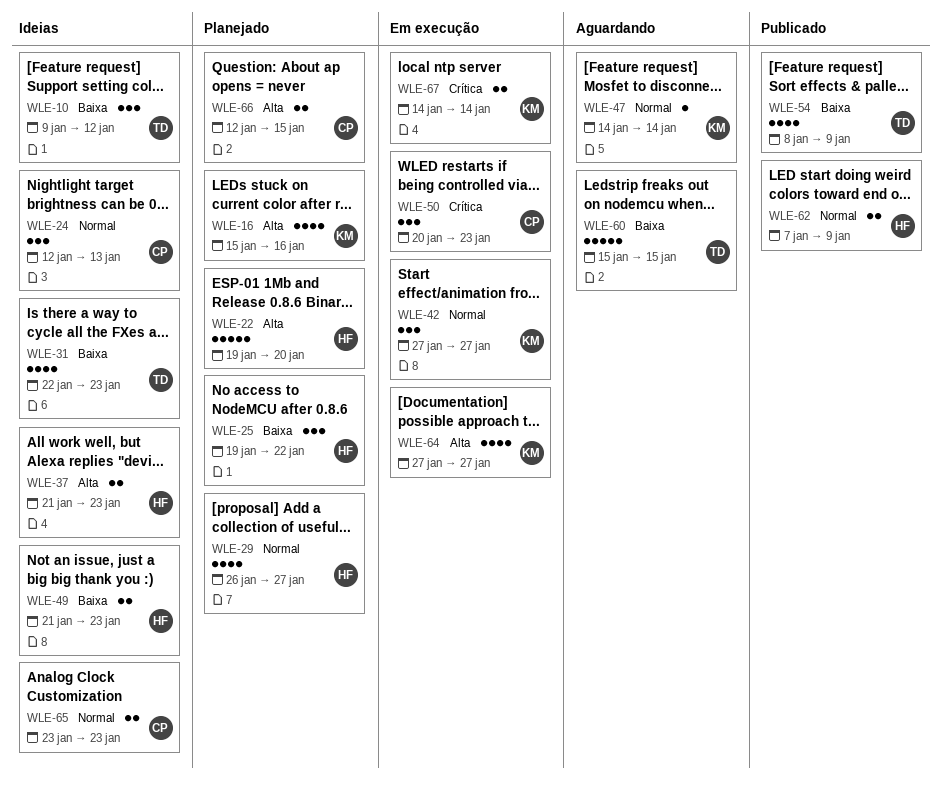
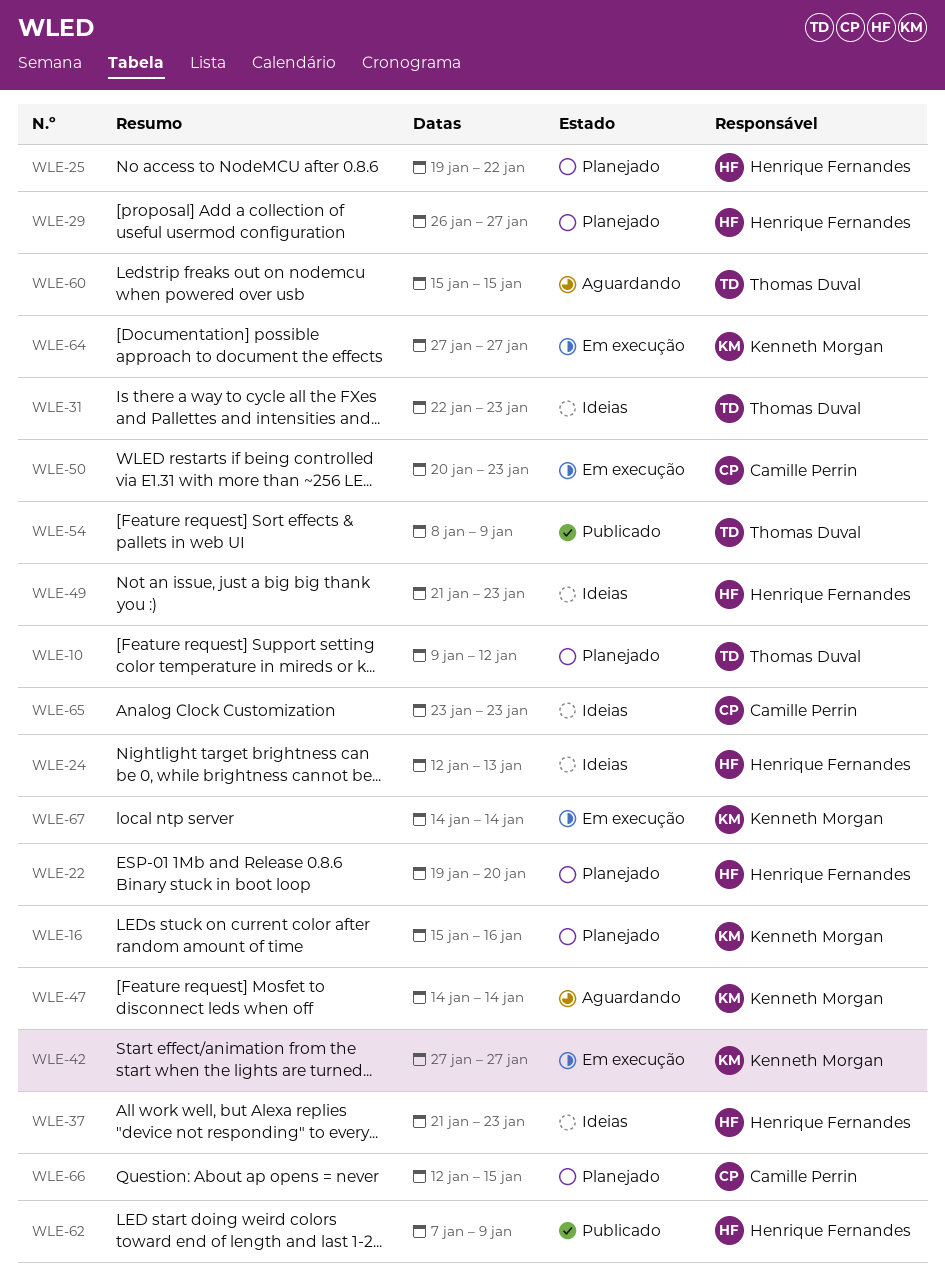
WLE-10, status: Ideias -> Planejado
WLE-24, owner: Camille Perrin -> Henrique Fernandes

